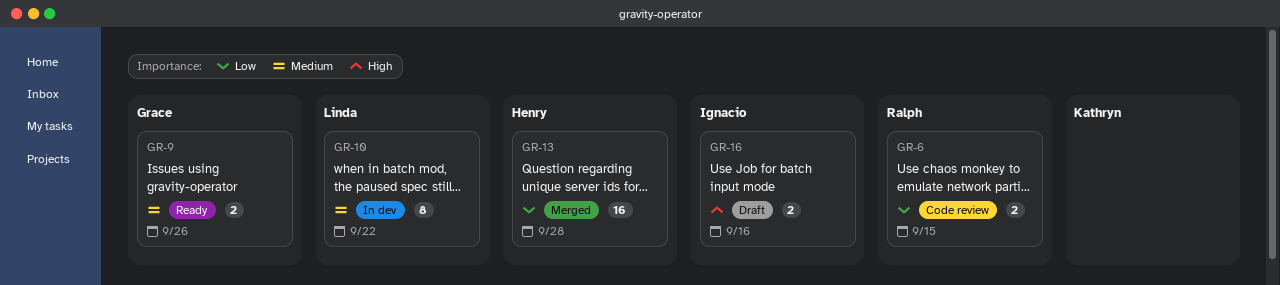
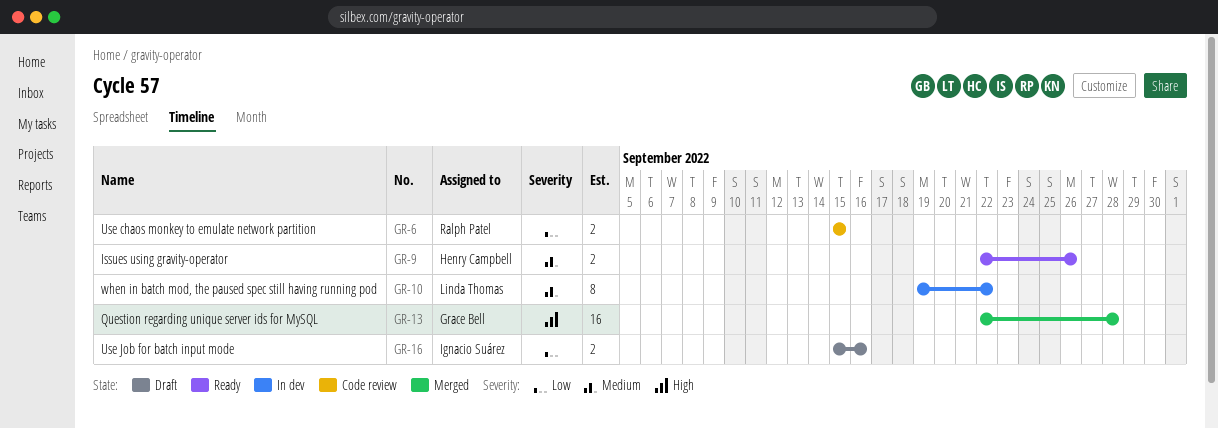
GR-9, owner: Grace Bell -> Henry Campbell
GR-13, owner: Henry Campbell -> Grace Bell
GR-13, priority: Low -> High
GR-16, priority: High -> Low

